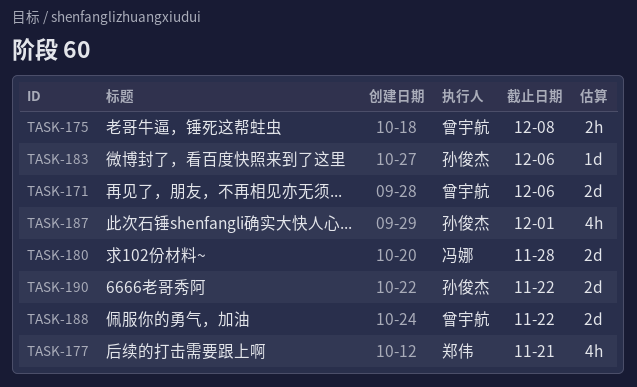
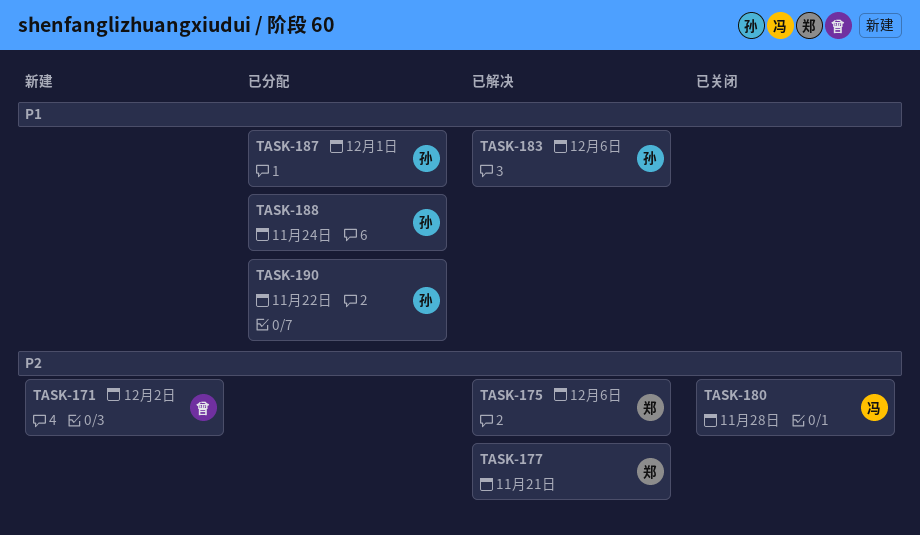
TASK-171, due: Dec 6 -> Dec 2
TASK-175, owner: 曾宇航 -> 郑伟
TASK-175, due: Dec 8 -> Dec 6
TASK-188, owner: 曾宇航 -> 孙俊杰
TASK-188, due: Nov 22 -> Nov 24

